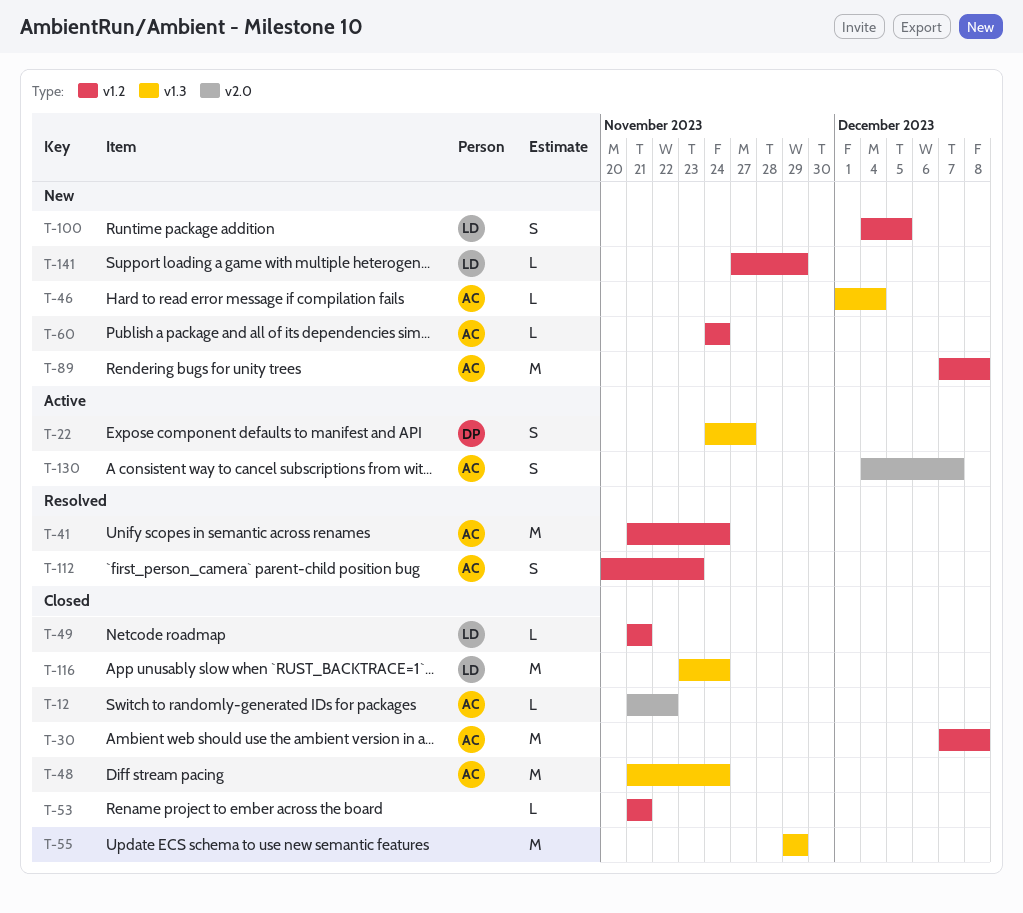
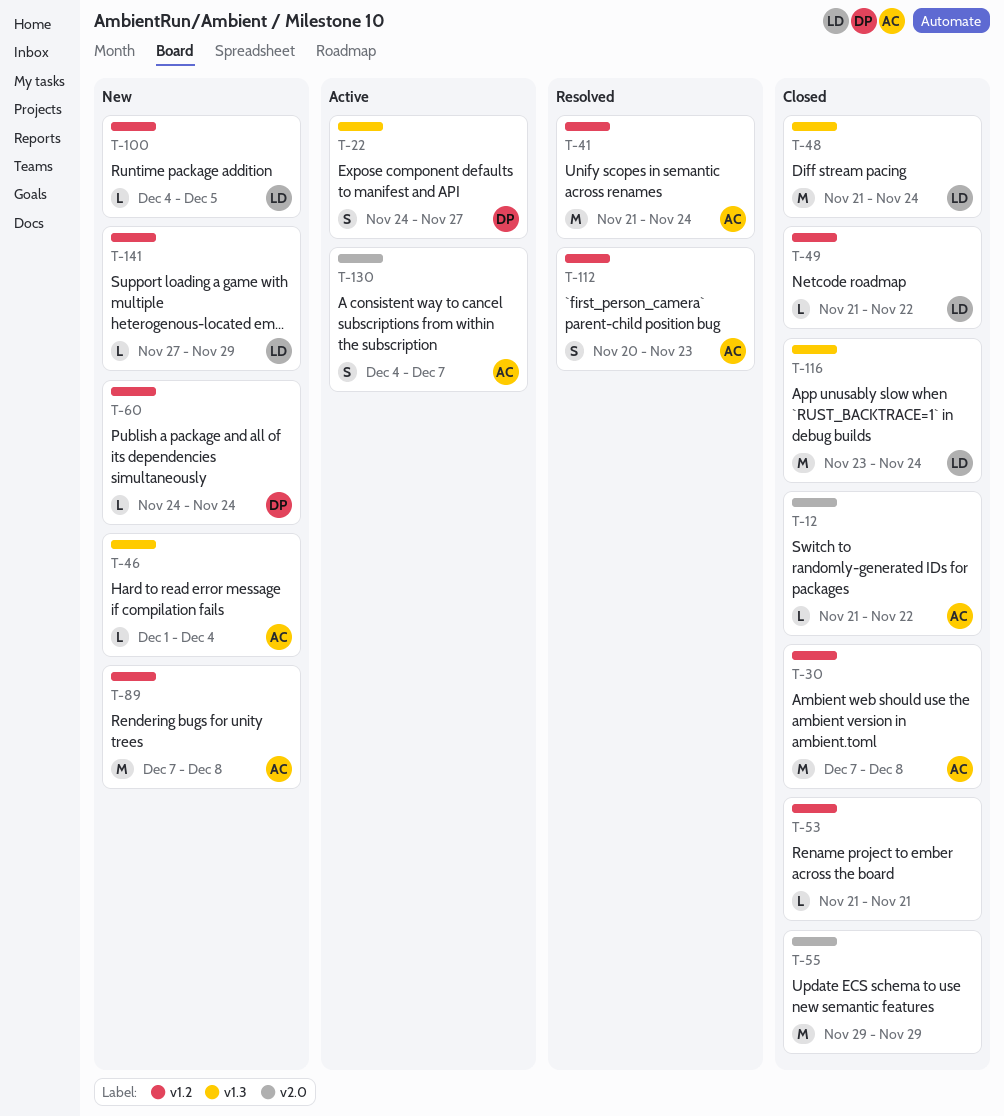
T-48, owner: AC -> LD
T-49, due: Nov 21 -> Nov 22
T-55, label: v1.3 -> v2.0
T-60, owner: AC -> DP
T-100, estimate: S -> L

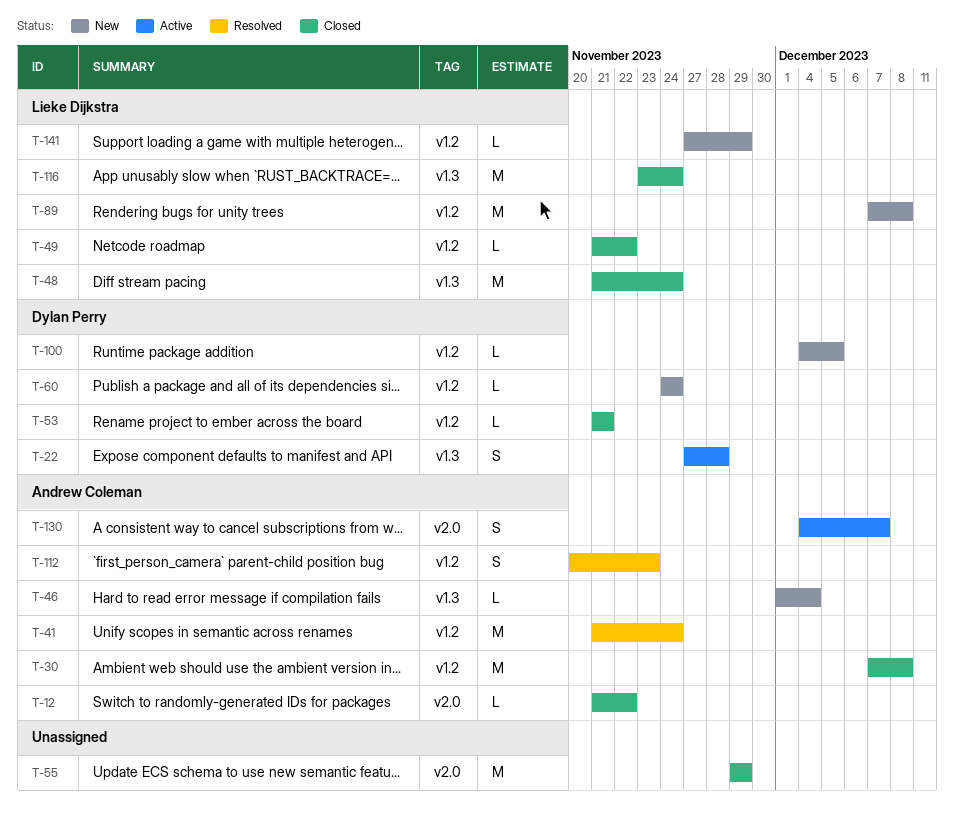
T-22, start: Nov 24 -> Nov 27
T-22, due: Nov 27 -> Nov 28
T-53, owner: none -> Dylan Perry
T-89, owner: Andrew Coleman -> Lieke Dijkstra
T-100, owner: Lieke Dijkstra -> Dylan Perry

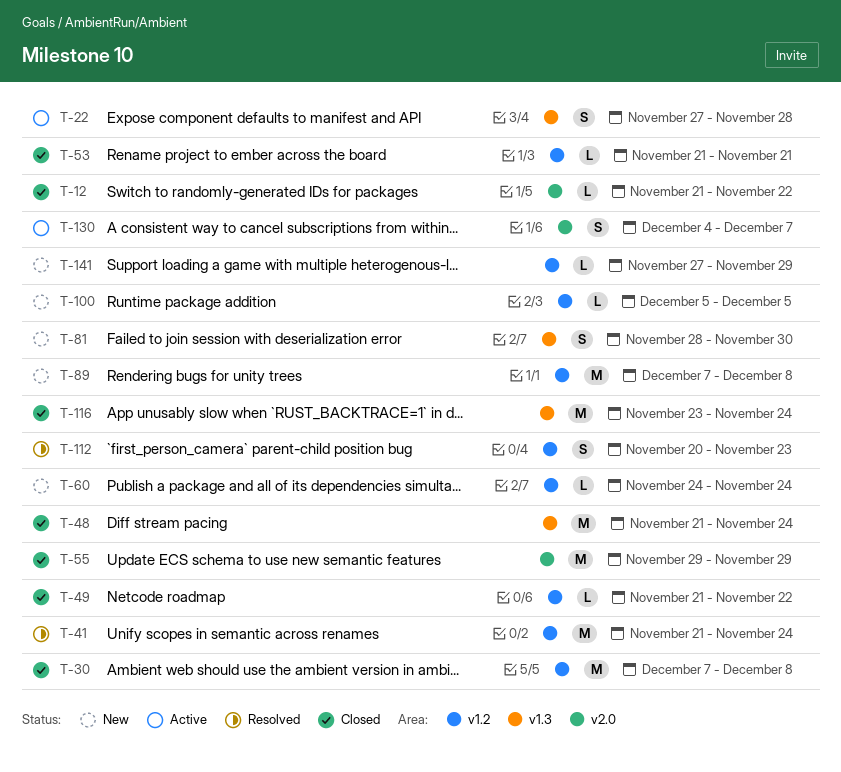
T-46: present -> none
T-81: none -> present
T-100, start: Dec 4 -> Dec 5

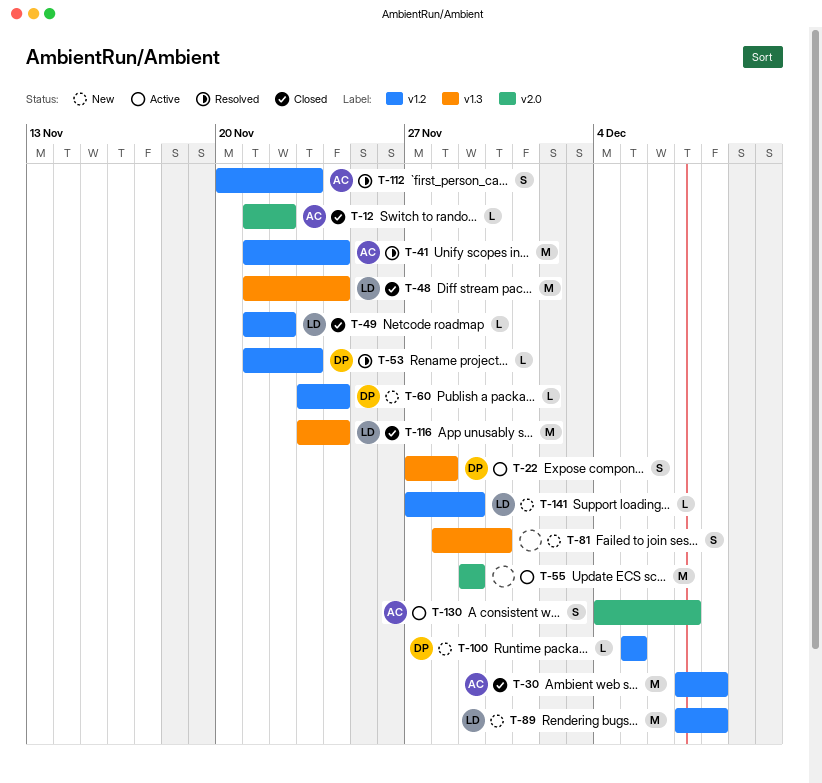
T-53, status: Closed -> Resolved
T-53, due: Nov 21 -> Nov 23
T-55, status: Closed -> Active
T-60, start: Nov 24 -> Nov 23

